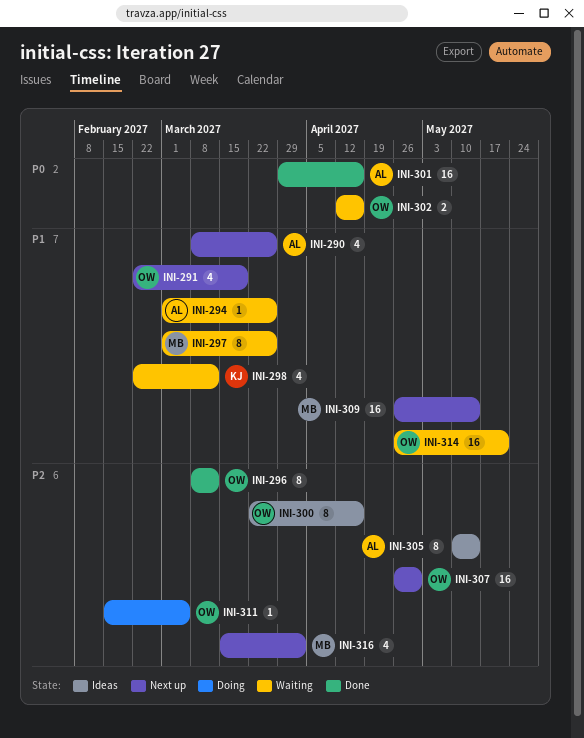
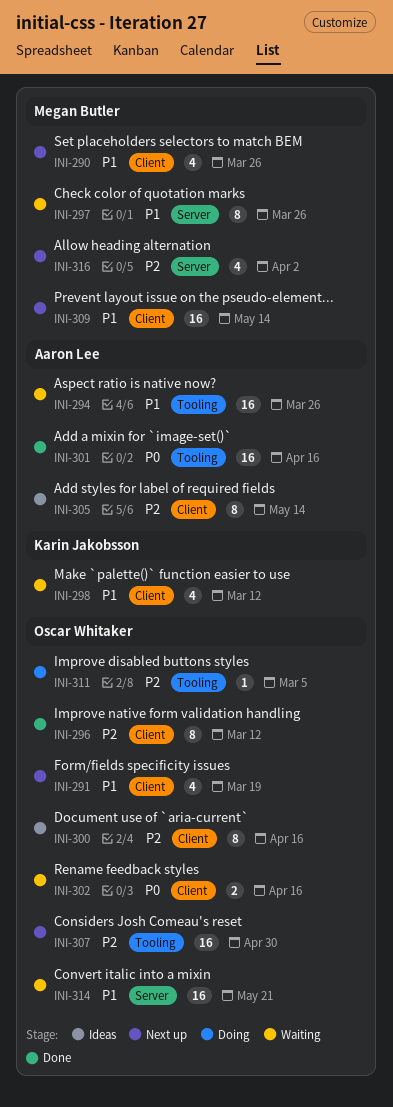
INI-290, owner: Aaron Lee -> Megan Butler
INI-294, estimate: 1 -> 16

